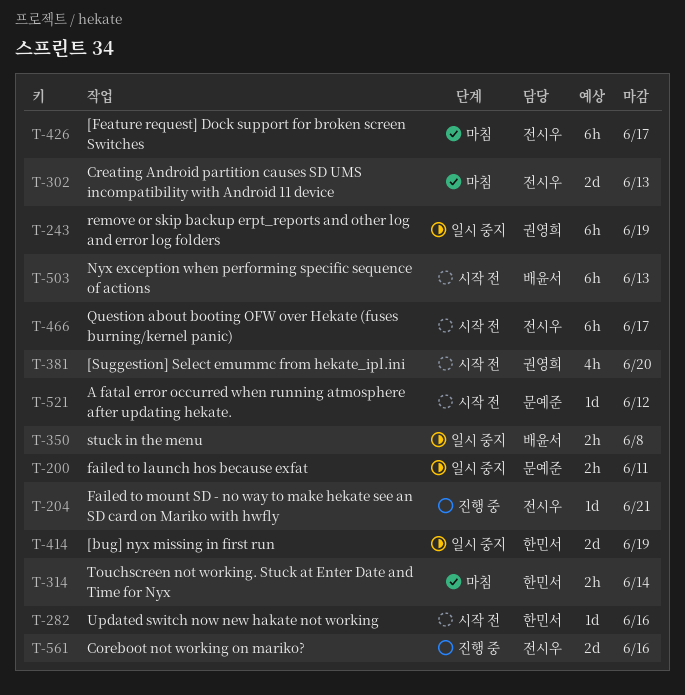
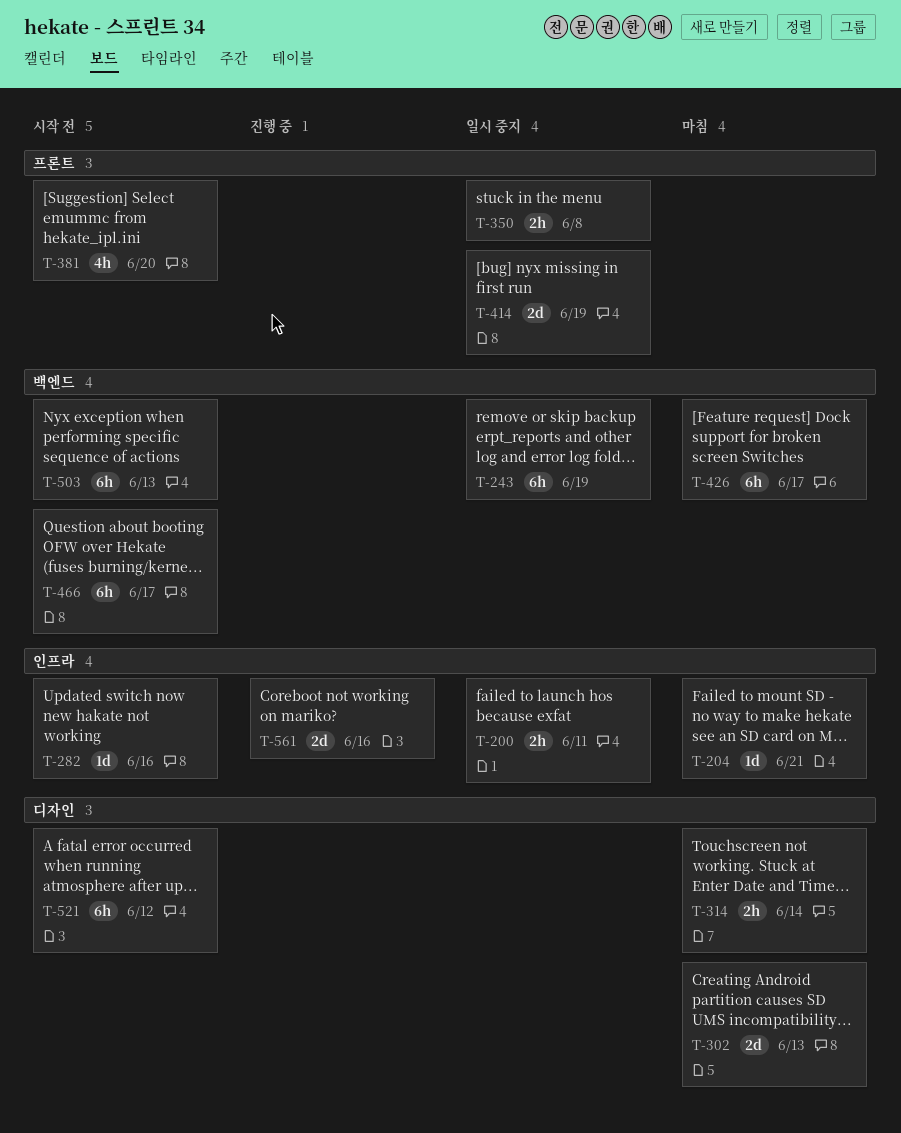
T-204, status: 진행 중 -> 마침
T-521, estimate: 1d -> 6h

